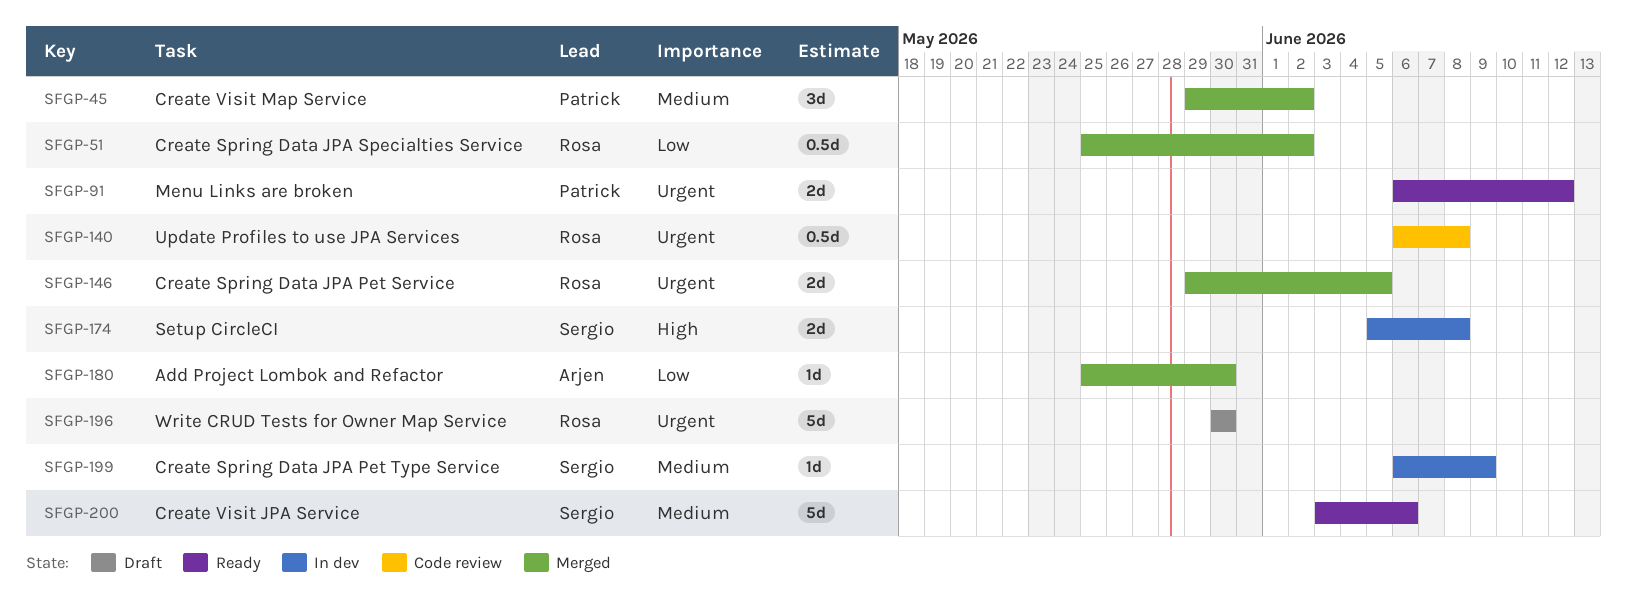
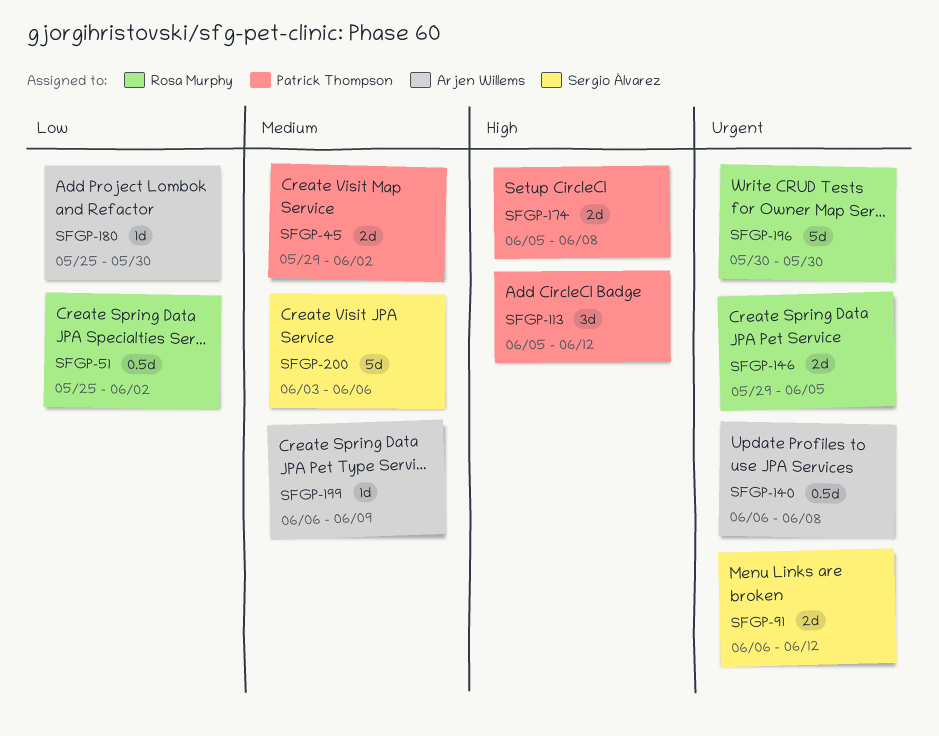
SFGP-45, estimate: 3d -> 2d
SFGP-91, owner: Patrick Thompson -> Sergio Álvarez
SFGP-113: none -> present
SFGP-140, owner: Rosa Murphy -> Arjen Willems
SFGP-174, owner: Sergio Álvarez -> Patrick Thompson
SFGP-199, owner: Sergio Álvarez -> Arjen Willems

